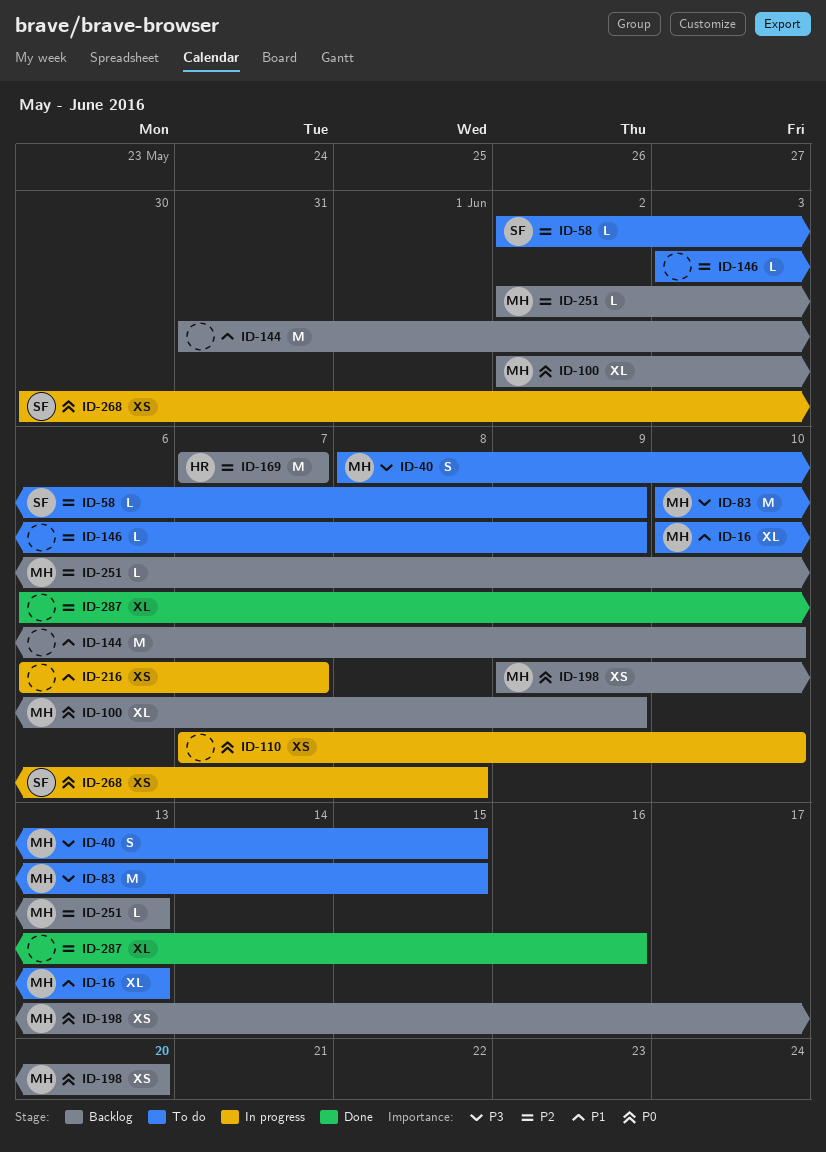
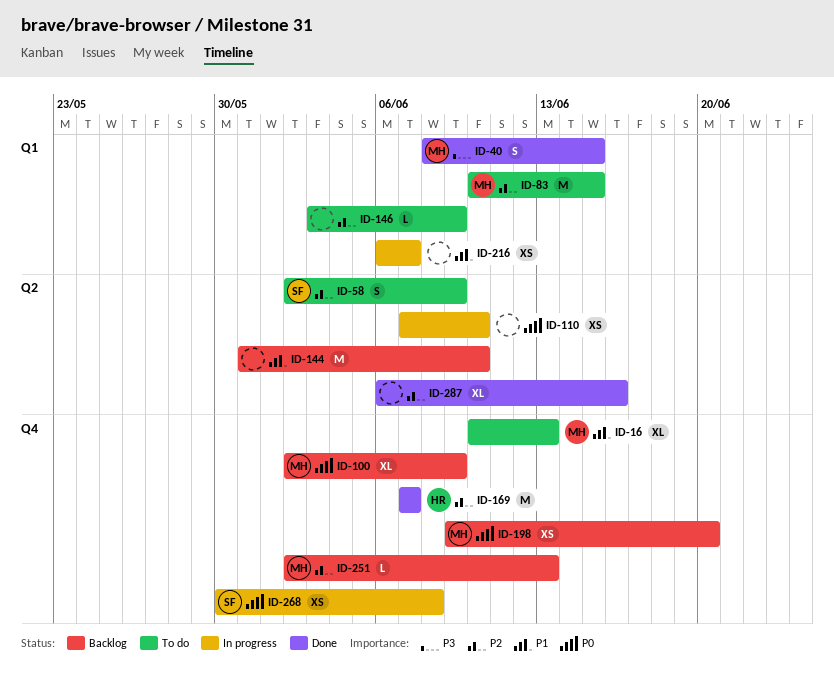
ID-40, status: To do -> Done
ID-58, estimate: L -> S
ID-83, priority: P3 -> P2
ID-169, status: Backlog -> Done

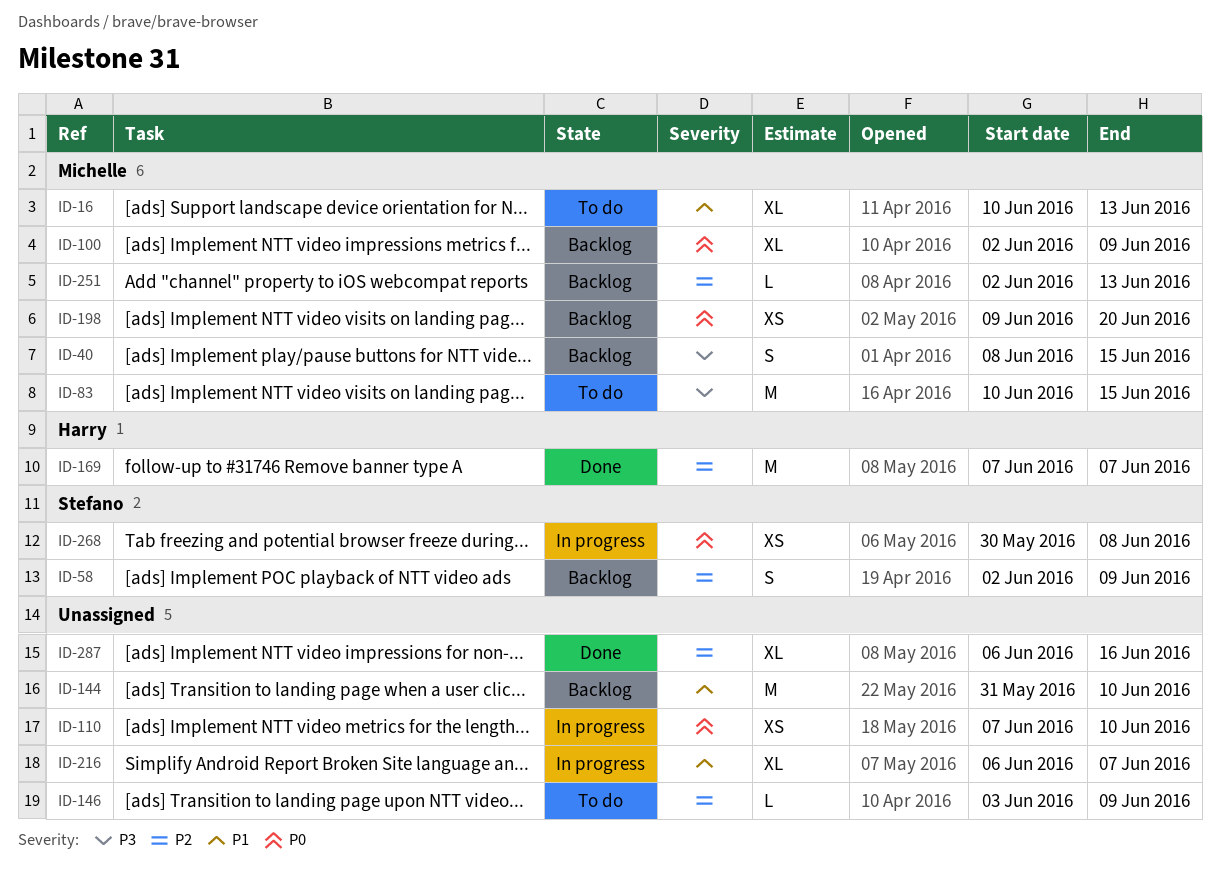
ID-40, status: Done -> Backlog
ID-58, status: To do -> Backlog
ID-83, priority: P2 -> P3
ID-216, estimate: XS -> XL

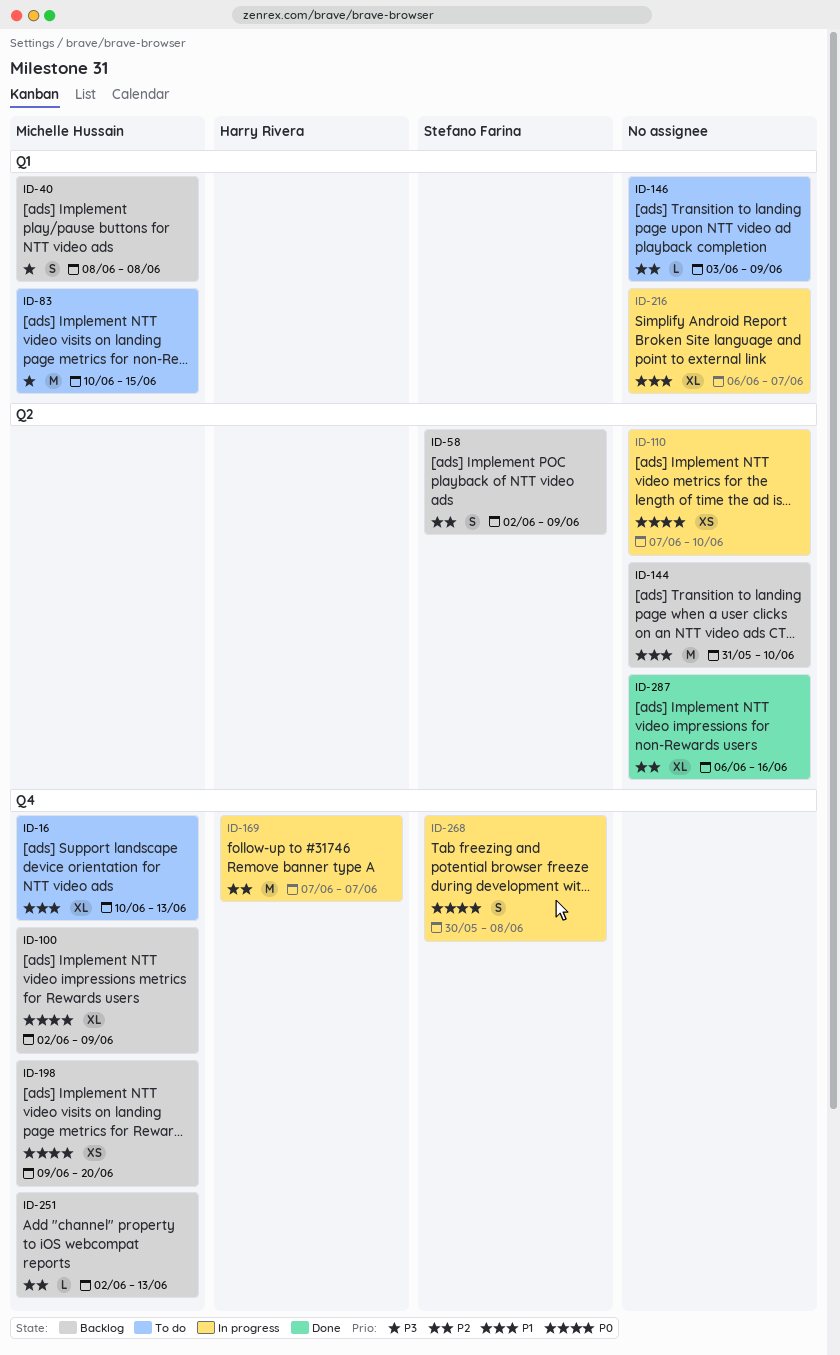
ID-40, due: Jun 15 -> Jun 8
ID-169, status: Done -> In progress
ID-268, estimate: XS -> S

